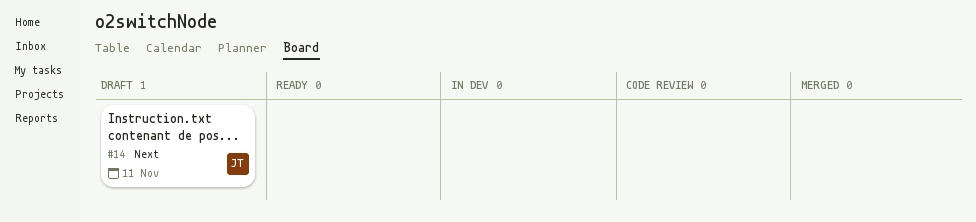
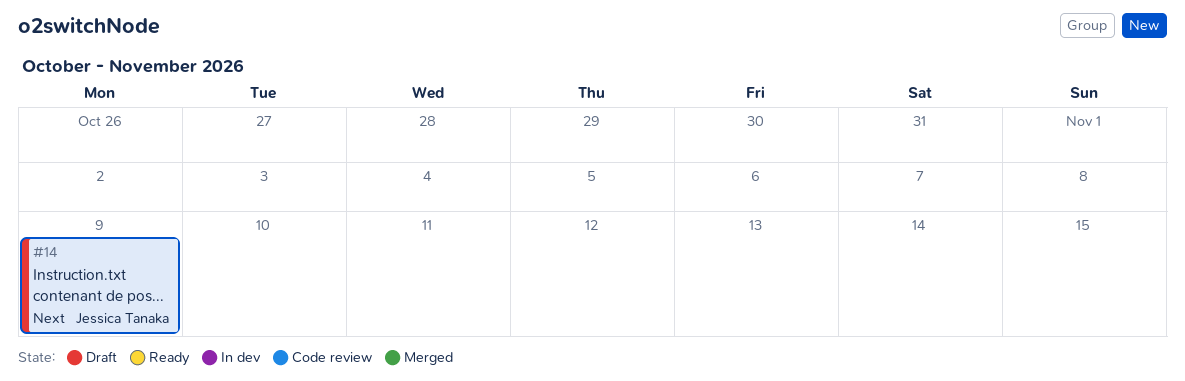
#14, due: Nov 11 -> Nov 9

